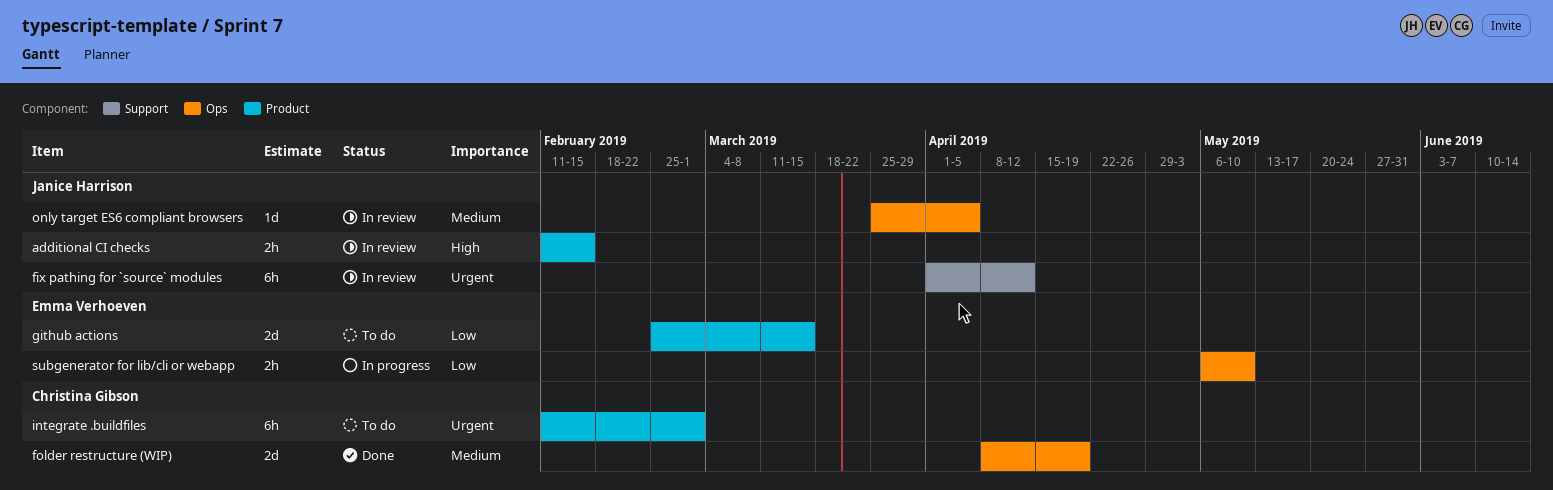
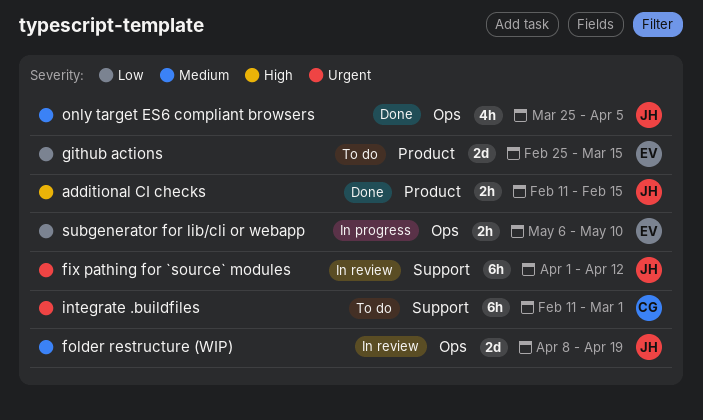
additional CI checks, status: In review -> Done
folder restructure (WIP), status: Done -> In review
folder restructure (WIP), owner: Christina Gibson -> Janice Harrison
integrate .buildfiles, label: Product -> Support
only target ES6 compliant browsers, status: In review -> Done
only target ES6 compliant browsers, estimate: 1d -> 4h

